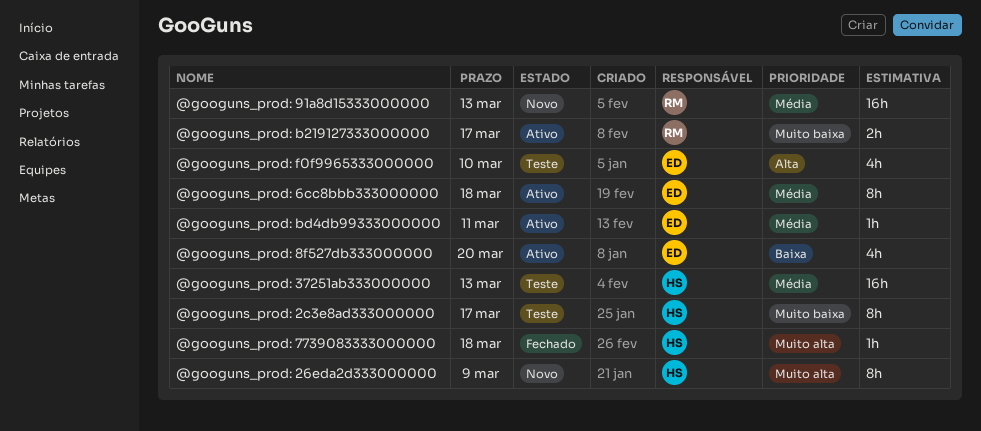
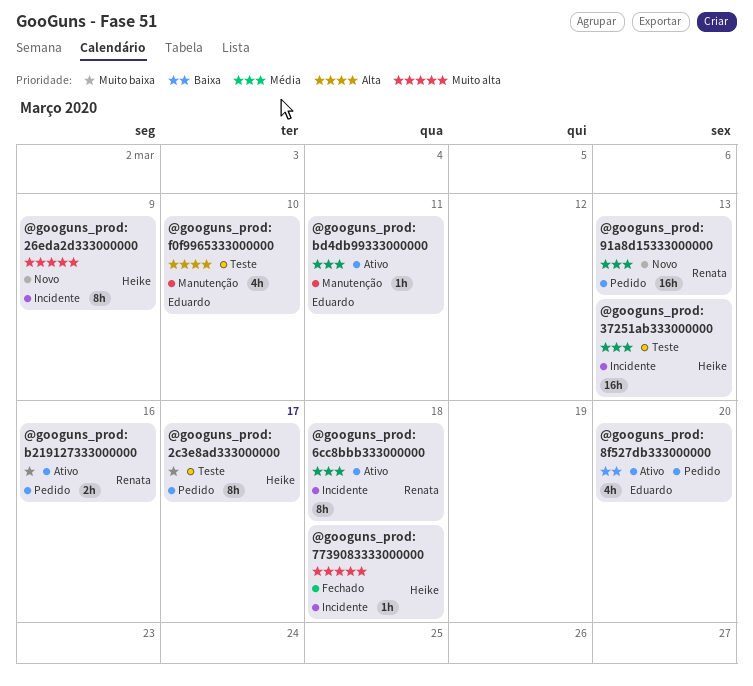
@googuns_prod: 6cc8bbb333000000, owner: Eduardo -> Renata
@googuns_prod: b219127333000000, due: Mar 17 -> Mar 16

